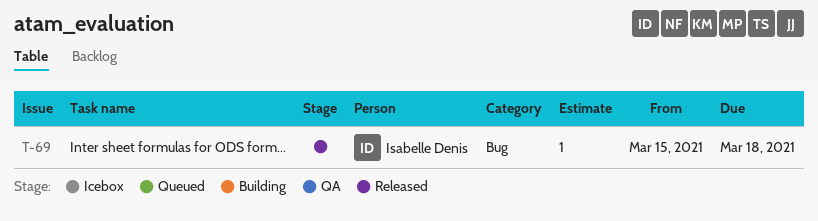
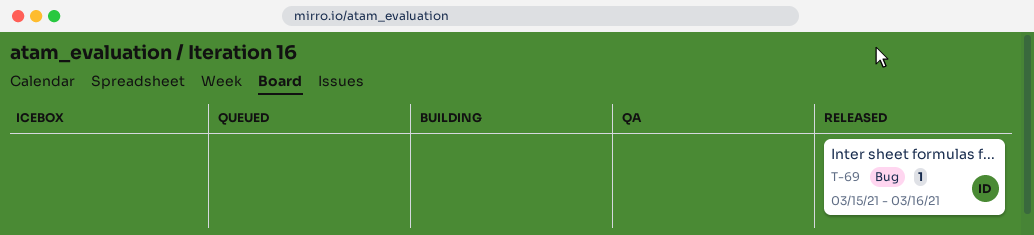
T-69, due: Mar 18 -> Mar 16

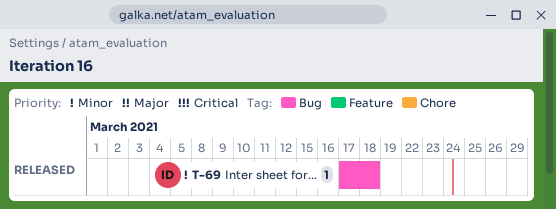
T-69, start: Mar 15 -> Mar 17
T-69, due: Mar 16 -> Mar 18

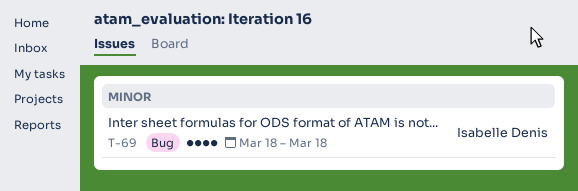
T-69, estimate: 1 -> 4
T-69, start: Mar 17 -> Mar 18

